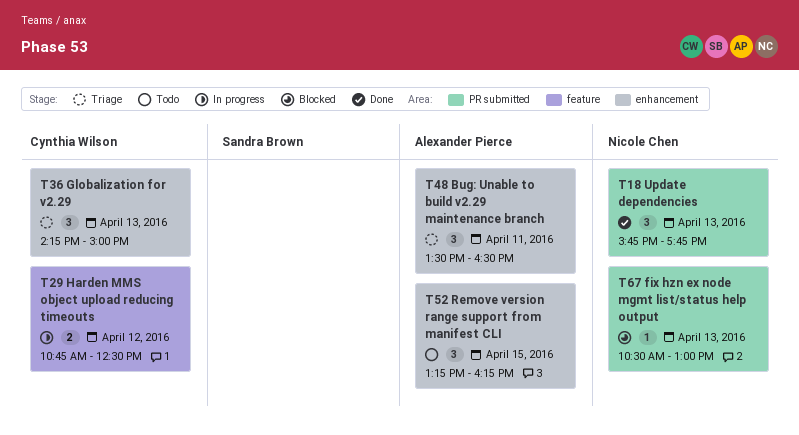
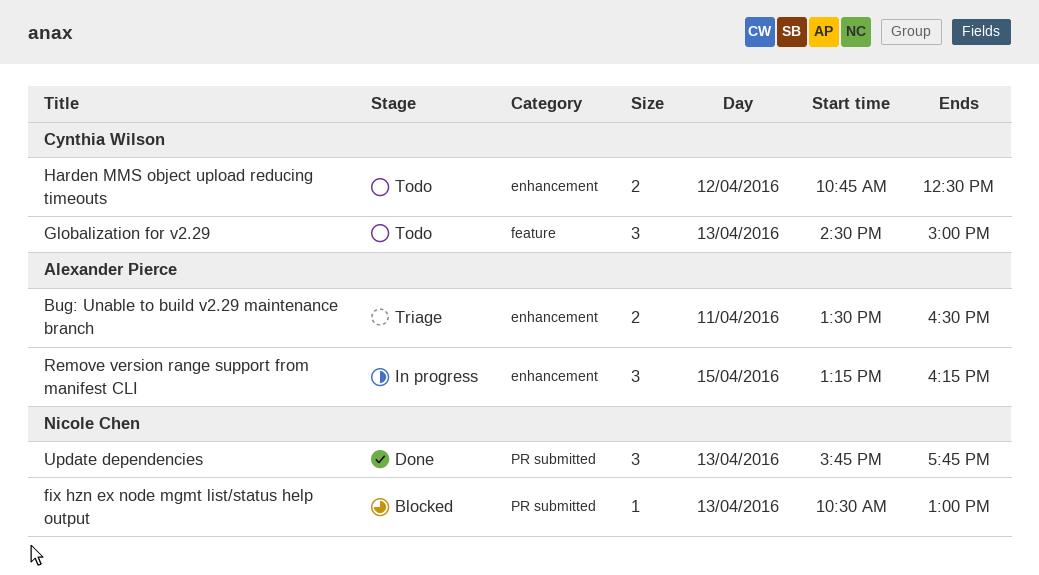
Bug: Unable to build v2.29 maintenance branch, estimate: 3 -> 2
Globalization for v2.29, status: Triage -> Todo
Globalization for v2.29, label: enhancement -> feature
Globalization for v2.29, begins: 14:15 -> 14:30
Harden MMS object upload reducing timeouts, status: In progress -> Todo
Harden MMS object upload reducing timeouts, label: feature -> enhancement
Remove version range support from manifest CLI, status: Todo -> In progress

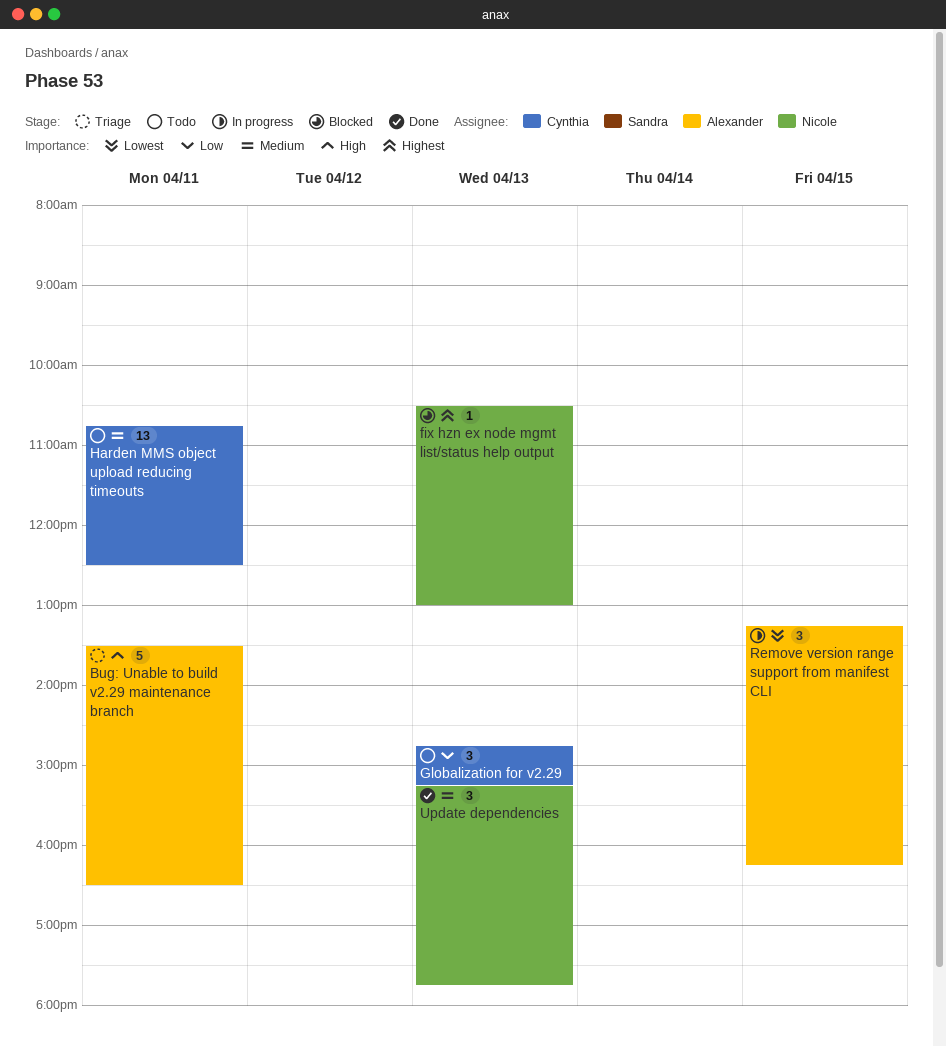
Bug: Unable to build v2.29 maintenance branch, estimate: 2 -> 5
Globalization for v2.29, begins: 14:30 -> 14:45
Globalization for v2.29, ends: 15:00 -> 15:15
Harden MMS object upload reducing timeouts, estimate: 2 -> 13
Harden MMS object upload reducing timeouts, day: Apr 12 -> Apr 11
Update dependencies, begins: 15:45 -> 15:15

